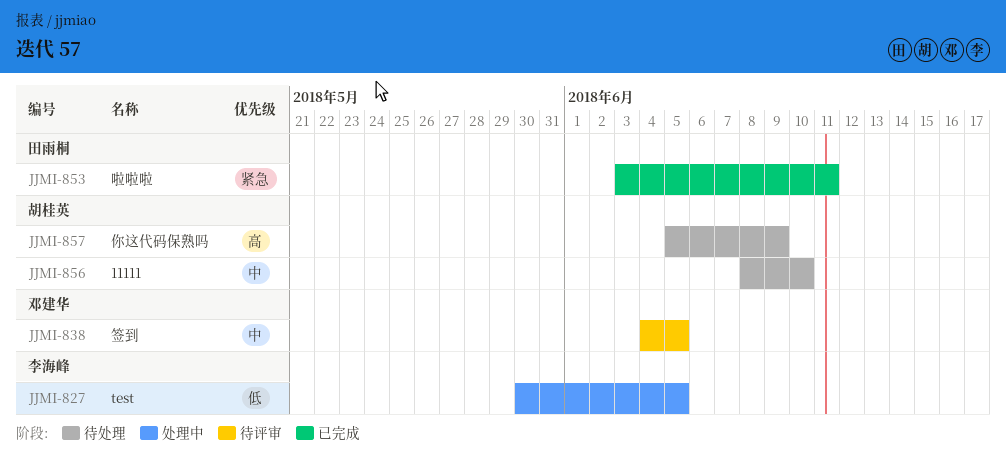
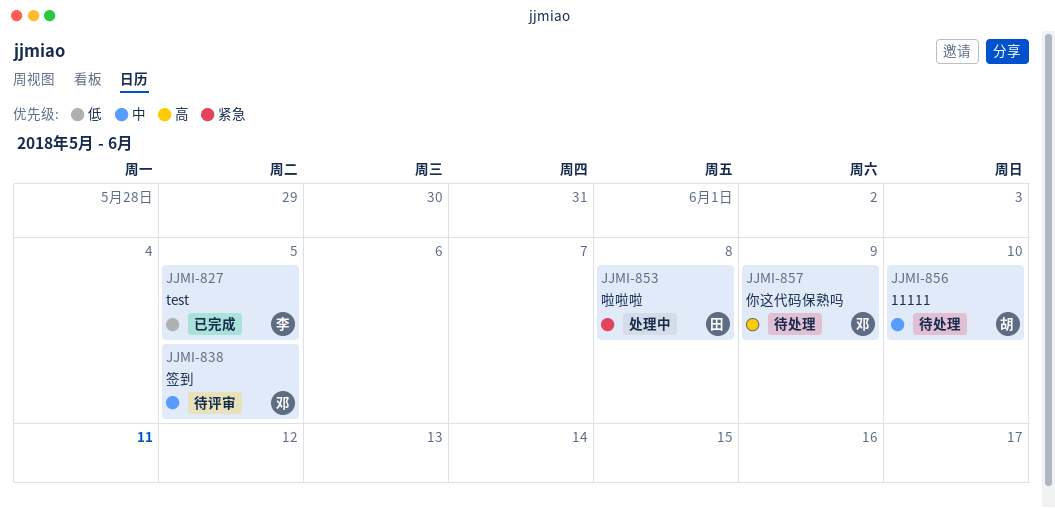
JJMI-827, status: 处理中 -> 已完成
JJMI-853, status: 已完成 -> 处理中
JJMI-853, due: Jun 11 -> Jun 8
JJMI-857, owner: 胡桂英 -> 邓建华

